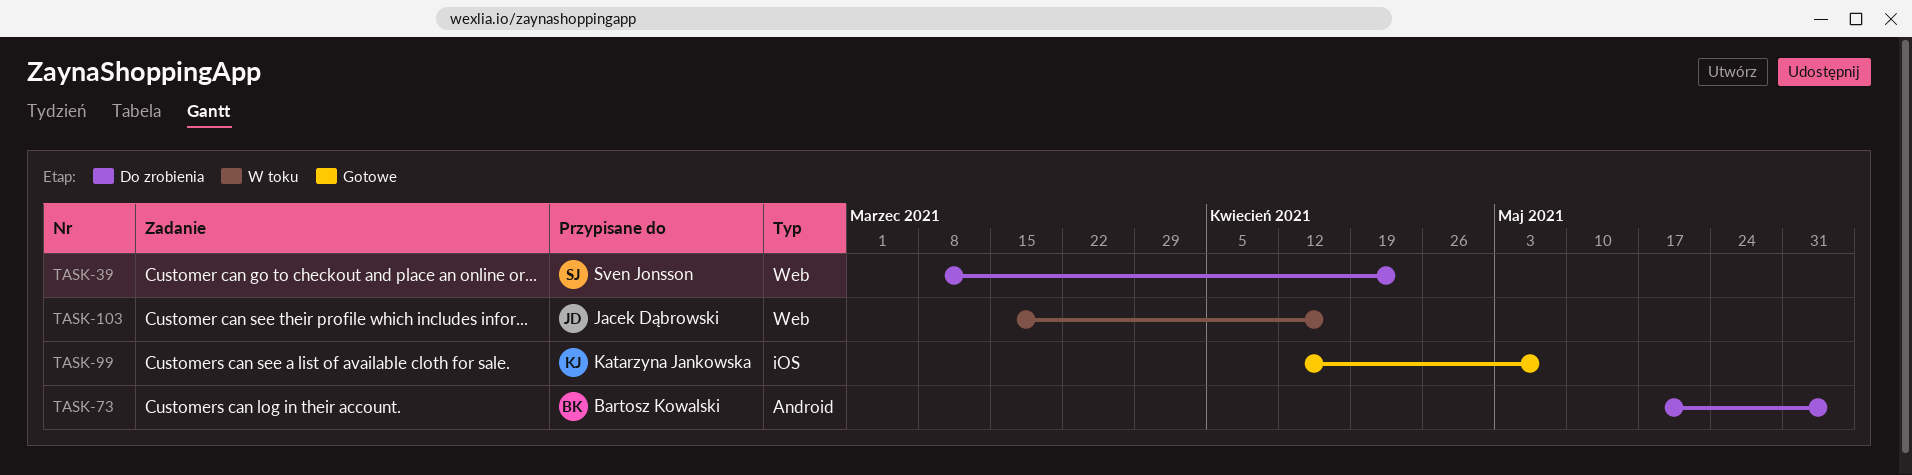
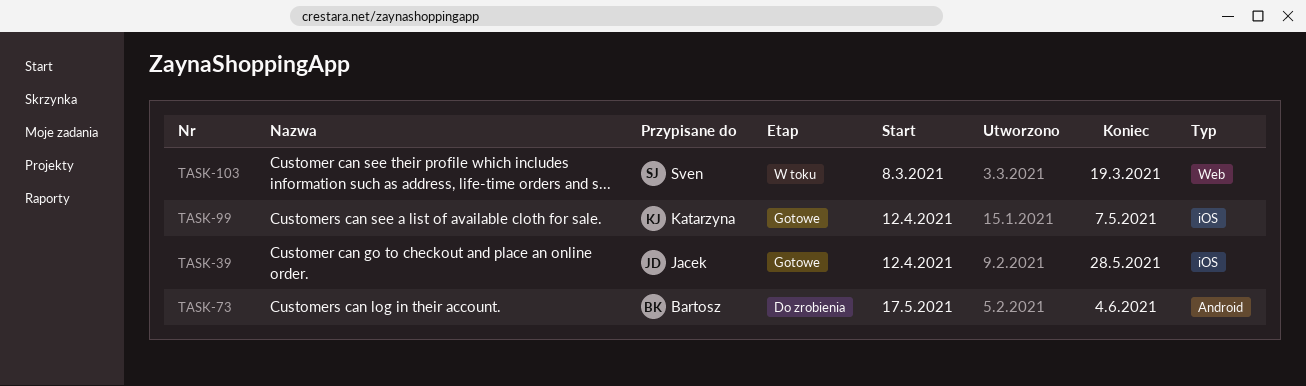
TASK-39, status: Do zrobienia -> Gotowe
TASK-39, owner: Sven Jonsson -> Jacek Dąbrowski
TASK-39, label: Web -> iOS
TASK-39, start: Mar 8 -> Apr 12
TASK-39, due: Apr 23 -> May 28
TASK-103, owner: Jacek Dąbrowski -> Sven Jonsson
TASK-103, start: Mar 15 -> Mar 8
TASK-103, due: Apr 16 -> Mar 19

